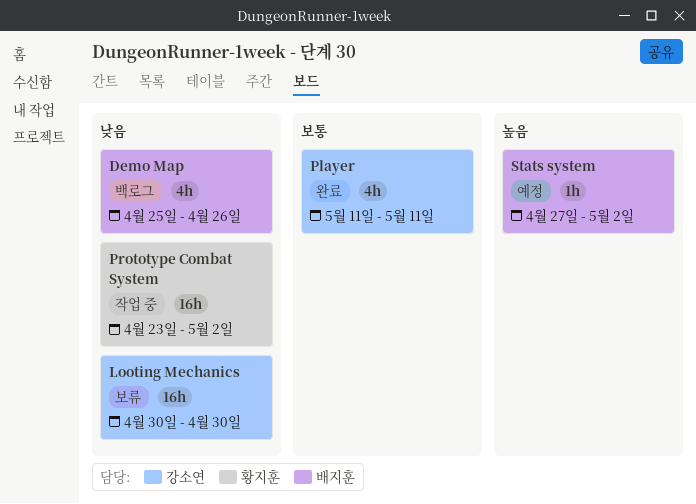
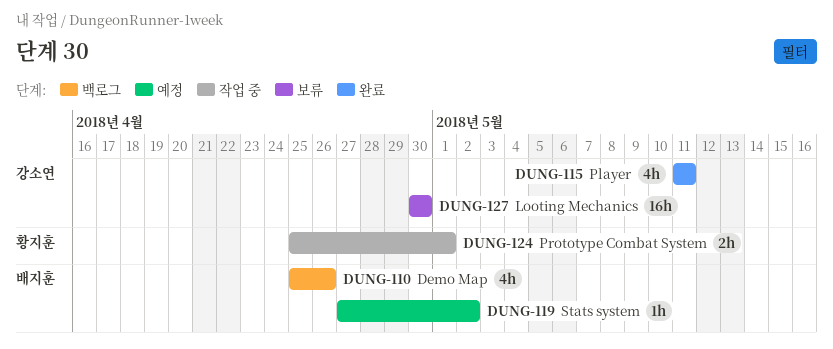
Prototype Combat System, estimate: 16h -> 2h
Prototype Combat System, start: Apr 23 -> Apr 25
Prototype Combat System, due: May 2 -> May 1

